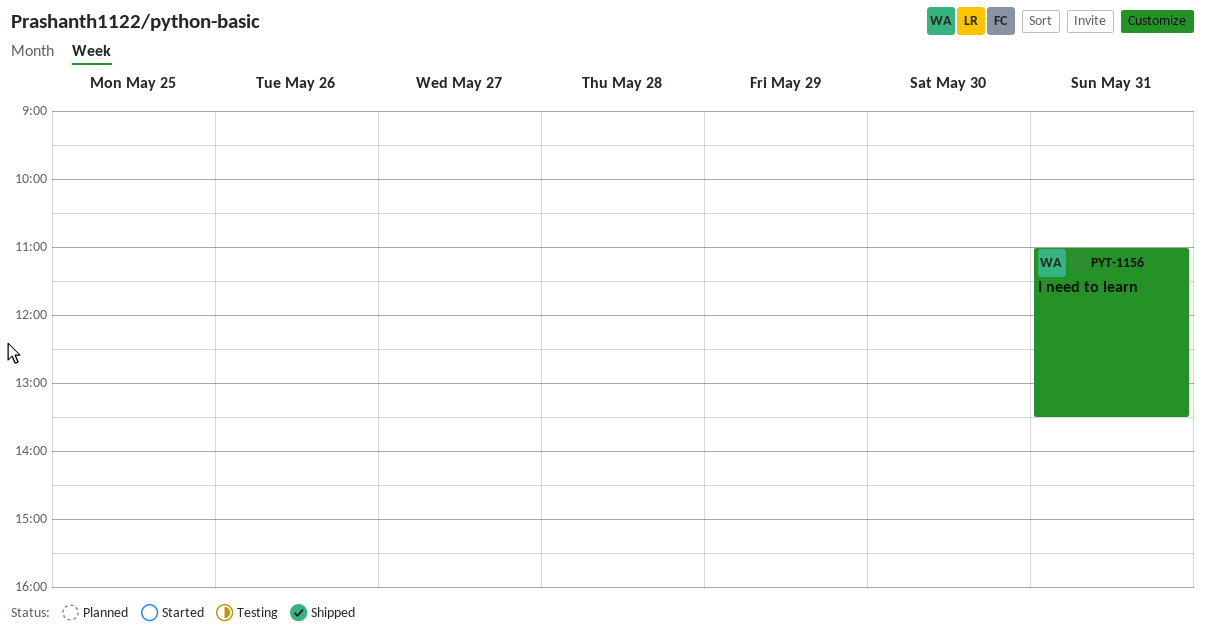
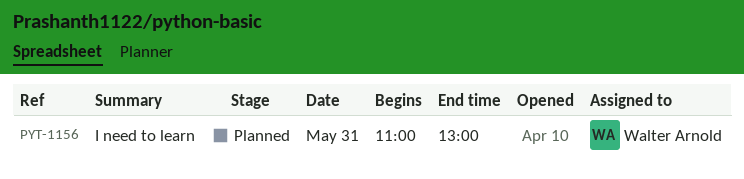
PYT-1156, ends: 13:30 -> 13:00

